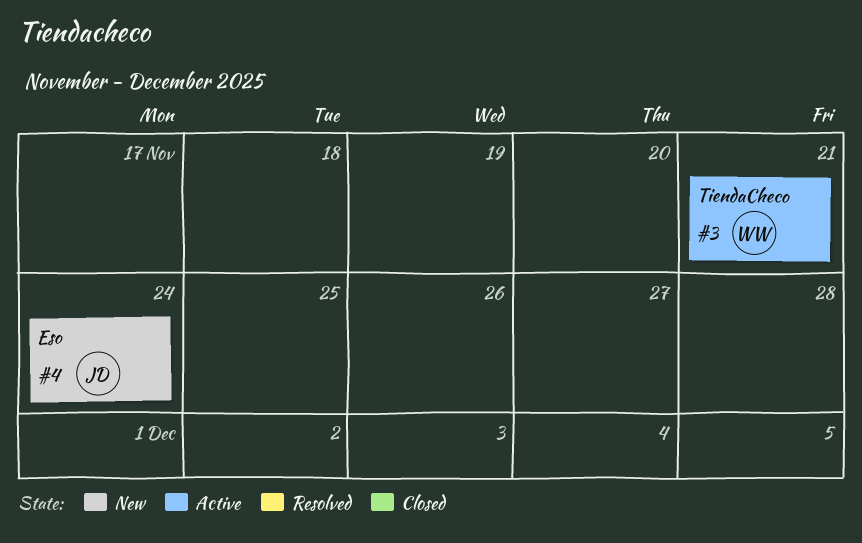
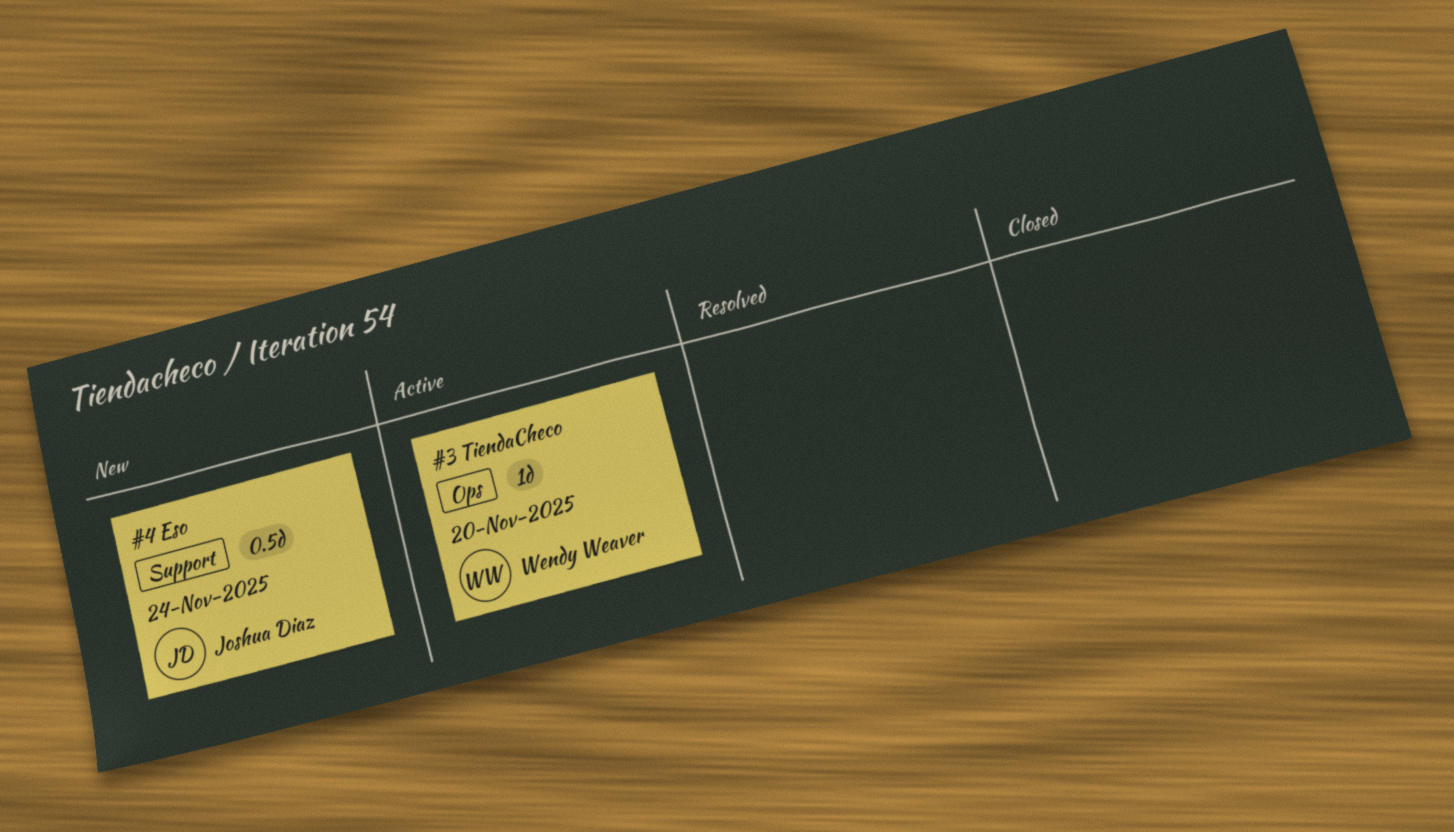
#3, due: Nov 21 -> Nov 20

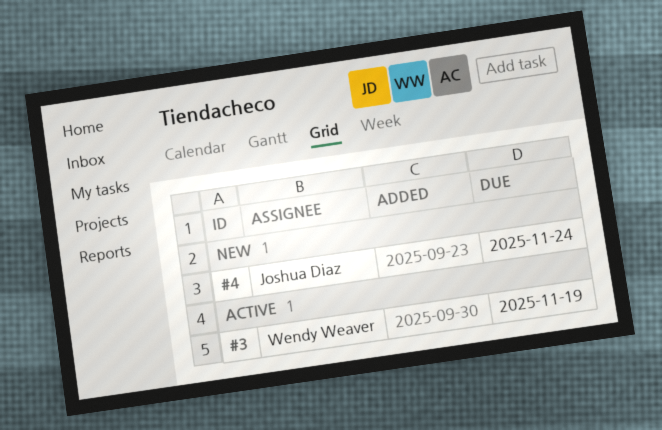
#3, due: Nov 20 -> Nov 19

